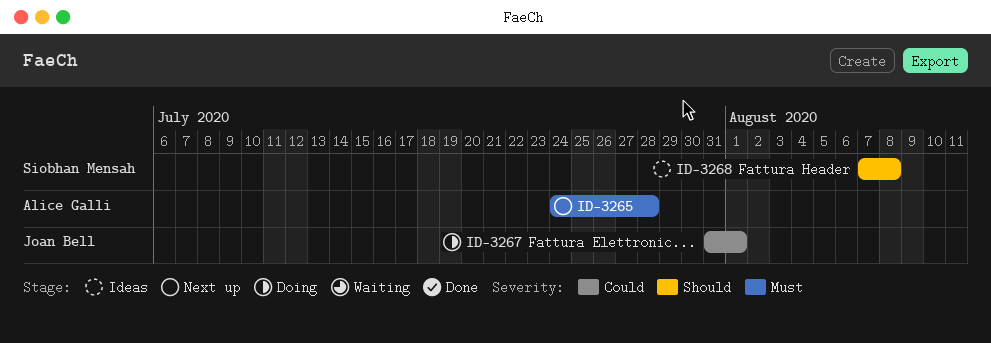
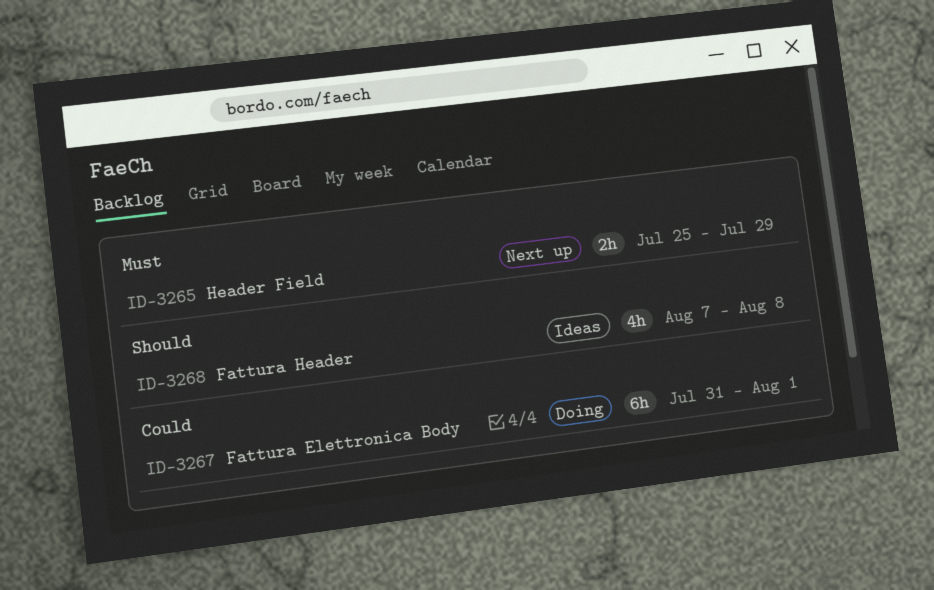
ID-3265, start: Jul 24 -> Jul 25
ID-3265, due: Jul 28 -> Jul 29

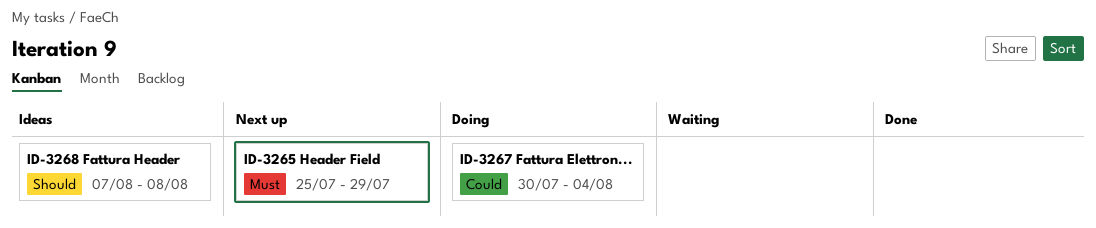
ID-3267, start: Jul 31 -> Jul 30
ID-3267, due: Aug 1 -> Aug 4

